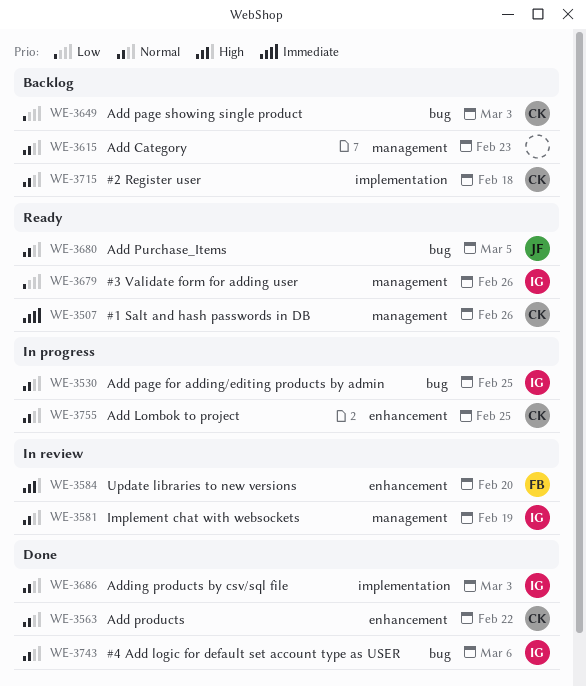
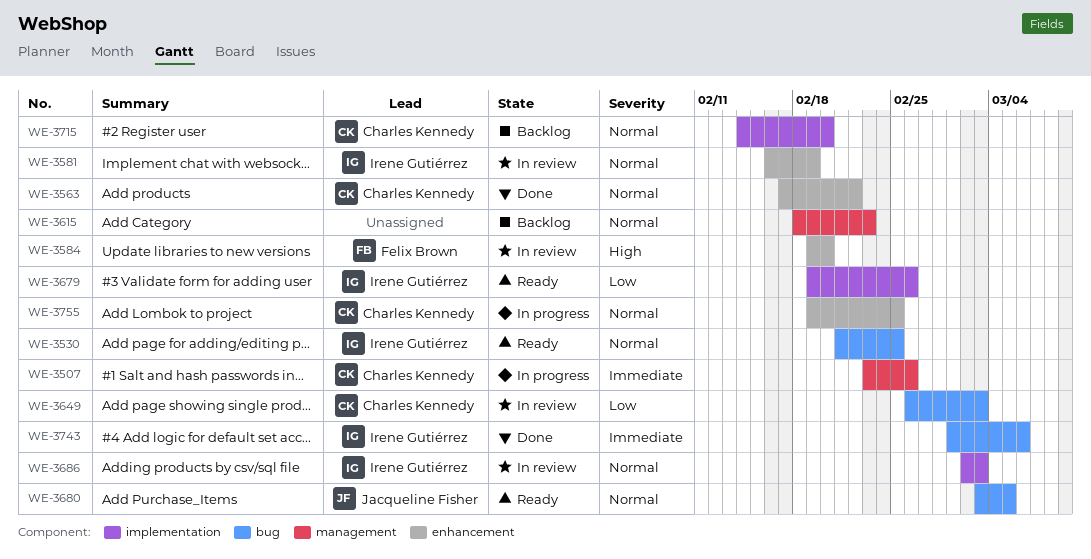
WE-3507, status: Ready -> In progress
WE-3530, status: In progress -> Ready
WE-3581, label: management -> enhancement
WE-3649, status: Backlog -> In review
WE-3679, label: management -> implementation
WE-3686, status: Done -> In review
WE-3715, due: Feb 18 -> Feb 20
WE-3743, priority: Normal -> Immediate

